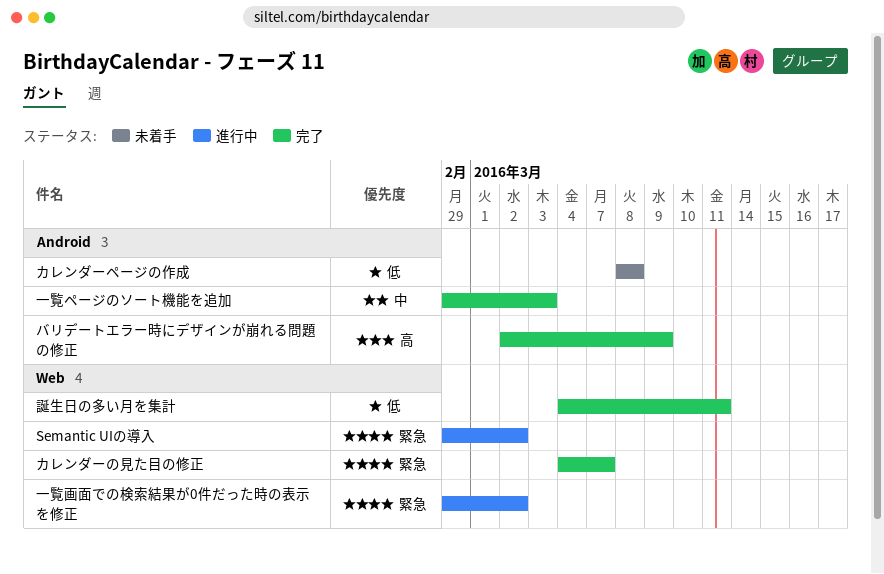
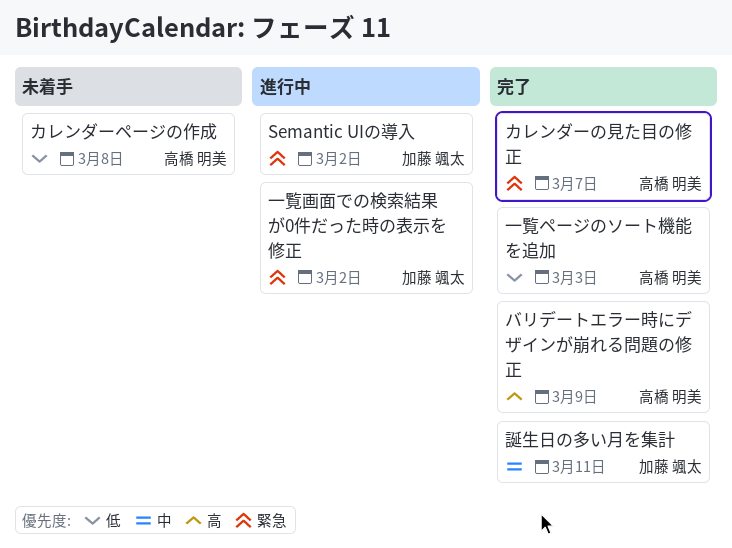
一覧ページのソート機能を追加, priority: 中 -> 低
誕生日の多い月を集計, priority: 低 -> 中

